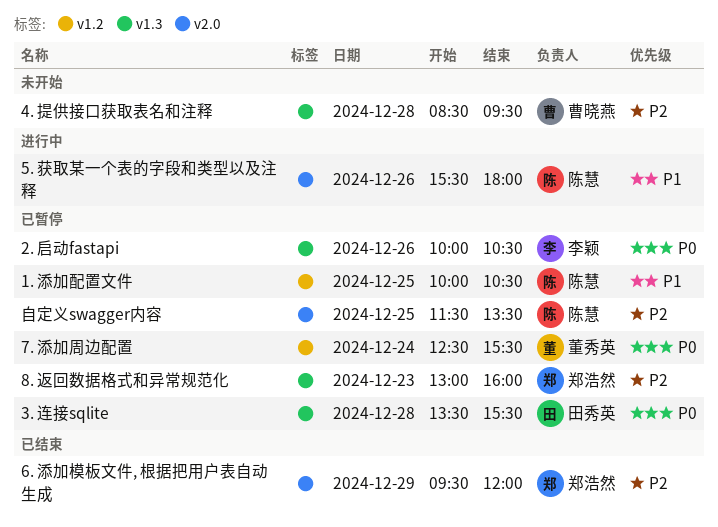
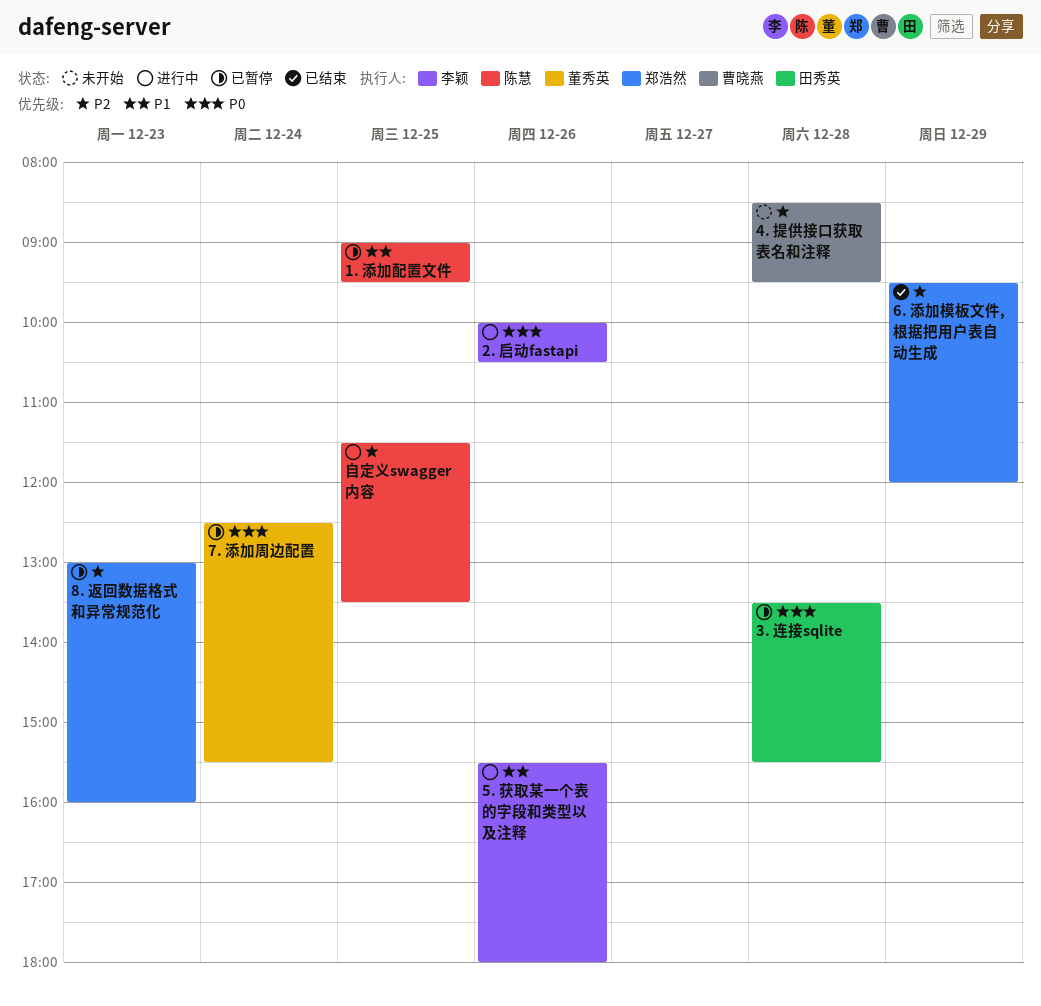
1. 添加配置文件, begins: 10:00 -> 09:00
1. 添加配置文件, ends: 10:30 -> 09:30
2. 启动fastapi, status: 已暂停 -> 进行中
5. 获取某一个表的字段和类型以及注释, owner: 陈慧 -> 李颖
自定义swagger内容, status: 已暂停 -> 进行中

